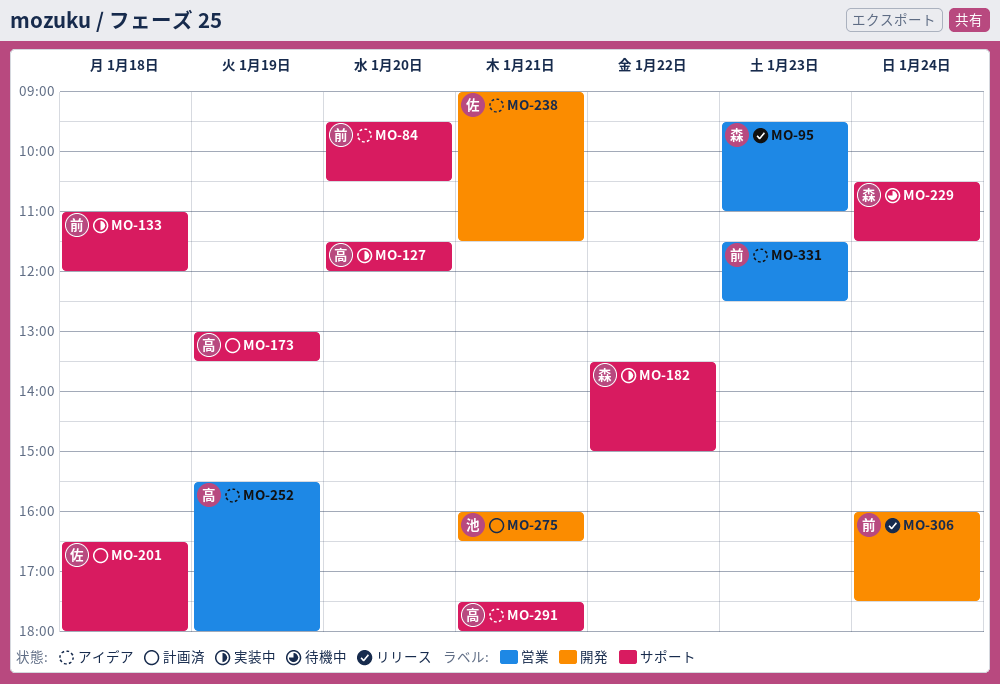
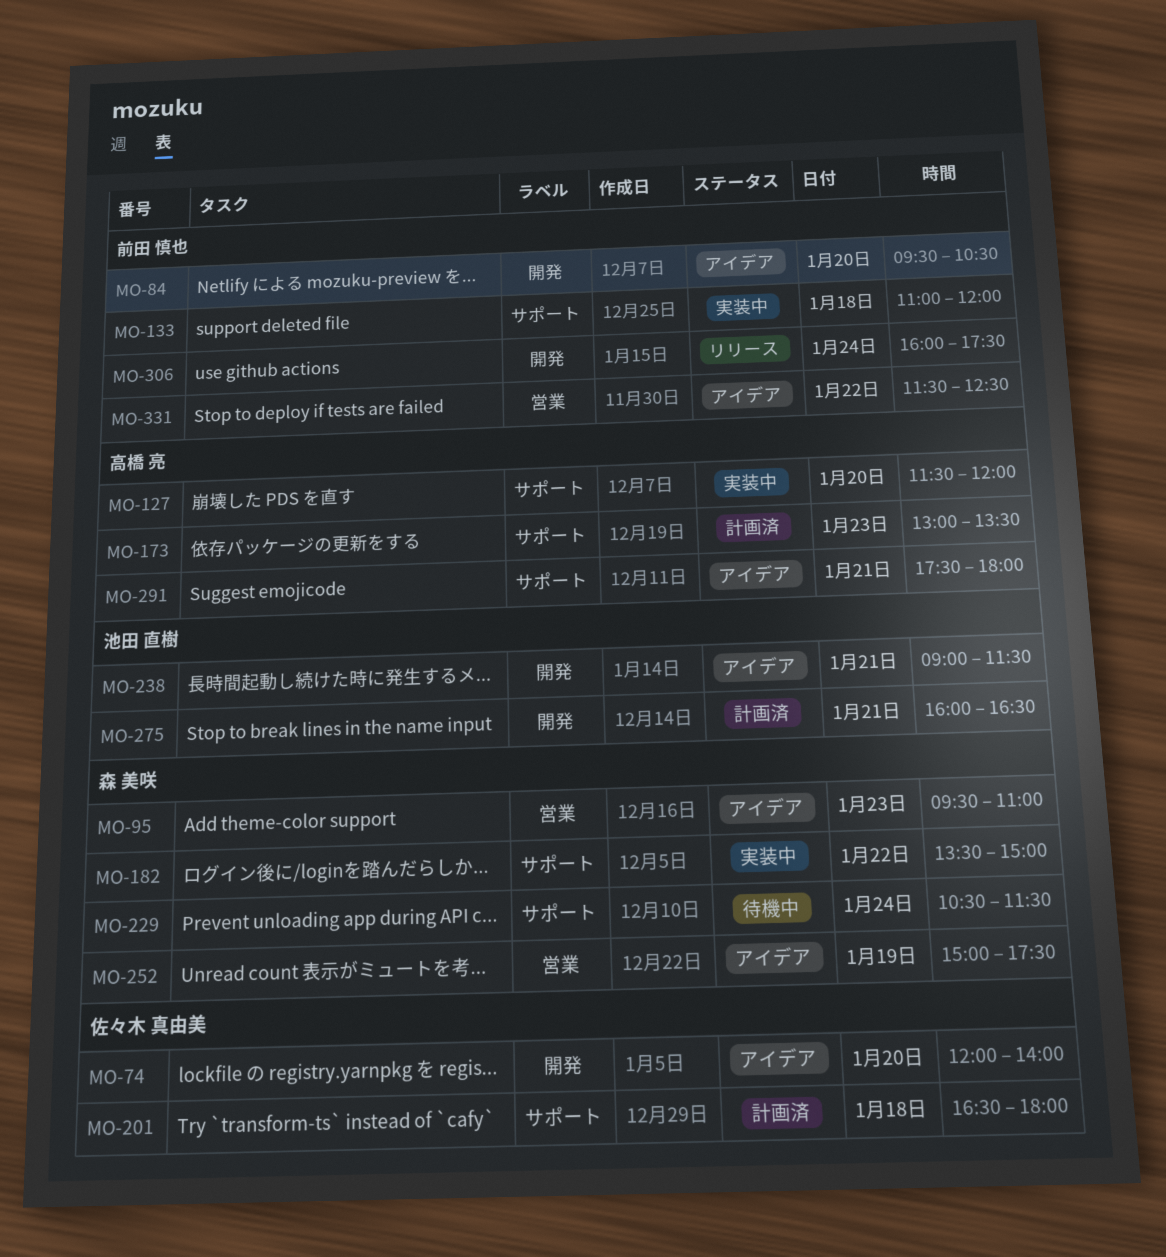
MO-74: none -> present
MO-84, label: サポート -> 開発
MO-95, status: リリース -> アイデア
MO-173, day: Jan 19 -> Jan 23
MO-238, owner: 佐々木 真由美 -> 池田 直樹
MO-252, owner: 高橋 亮 -> 森 美咲
MO-252, begins: 15:30 -> 15:00
MO-252, ends: 18:00 -> 17:30
MO-331, day: Jan 23 -> Jan 22

